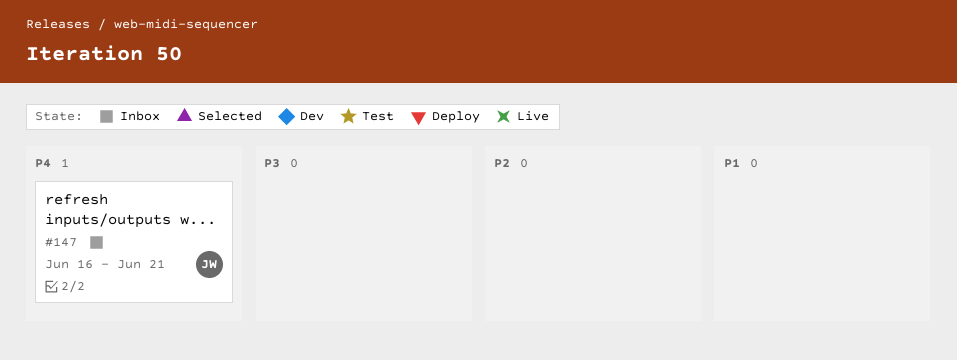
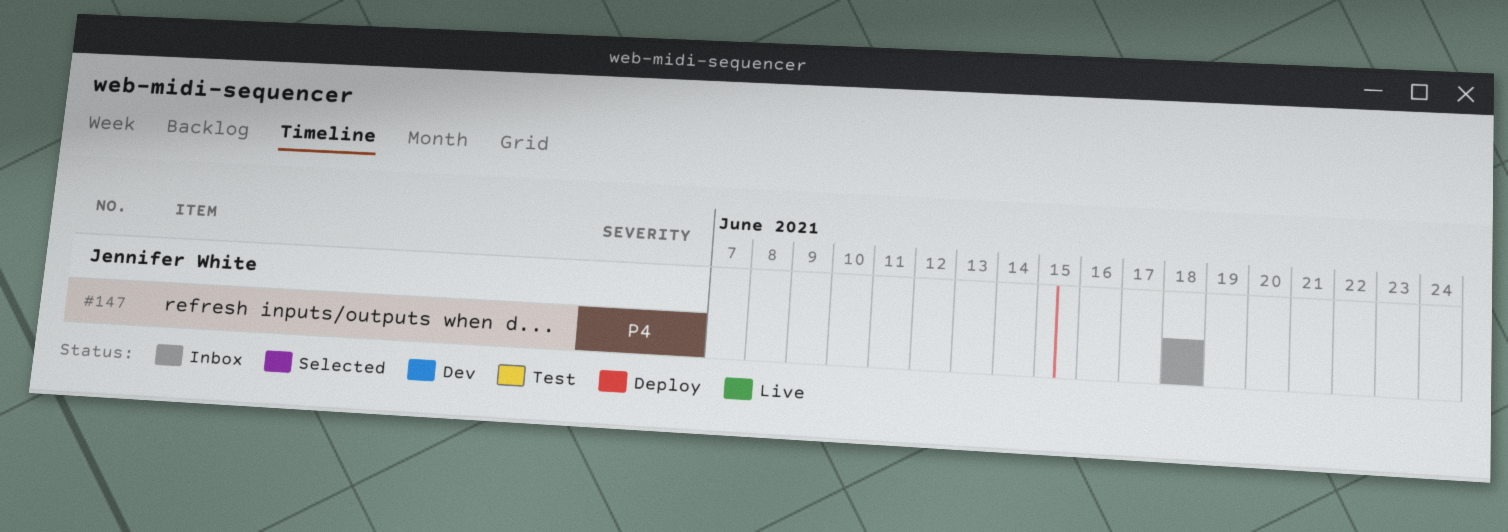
#147, start: Jun 16 -> Jun 18
#147, due: Jun 21 -> Jun 18

